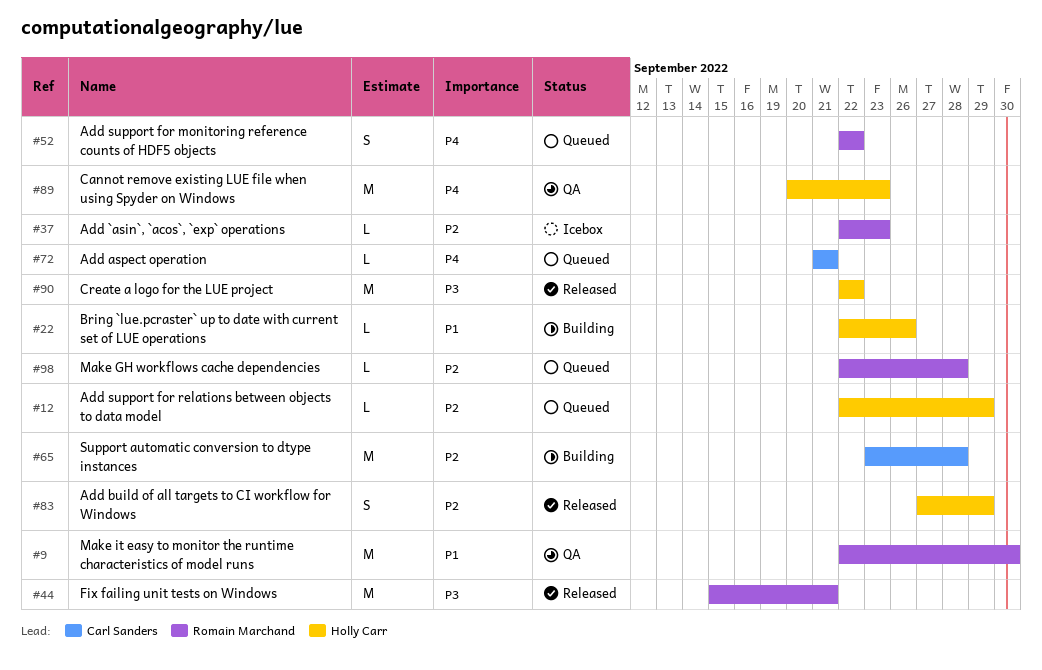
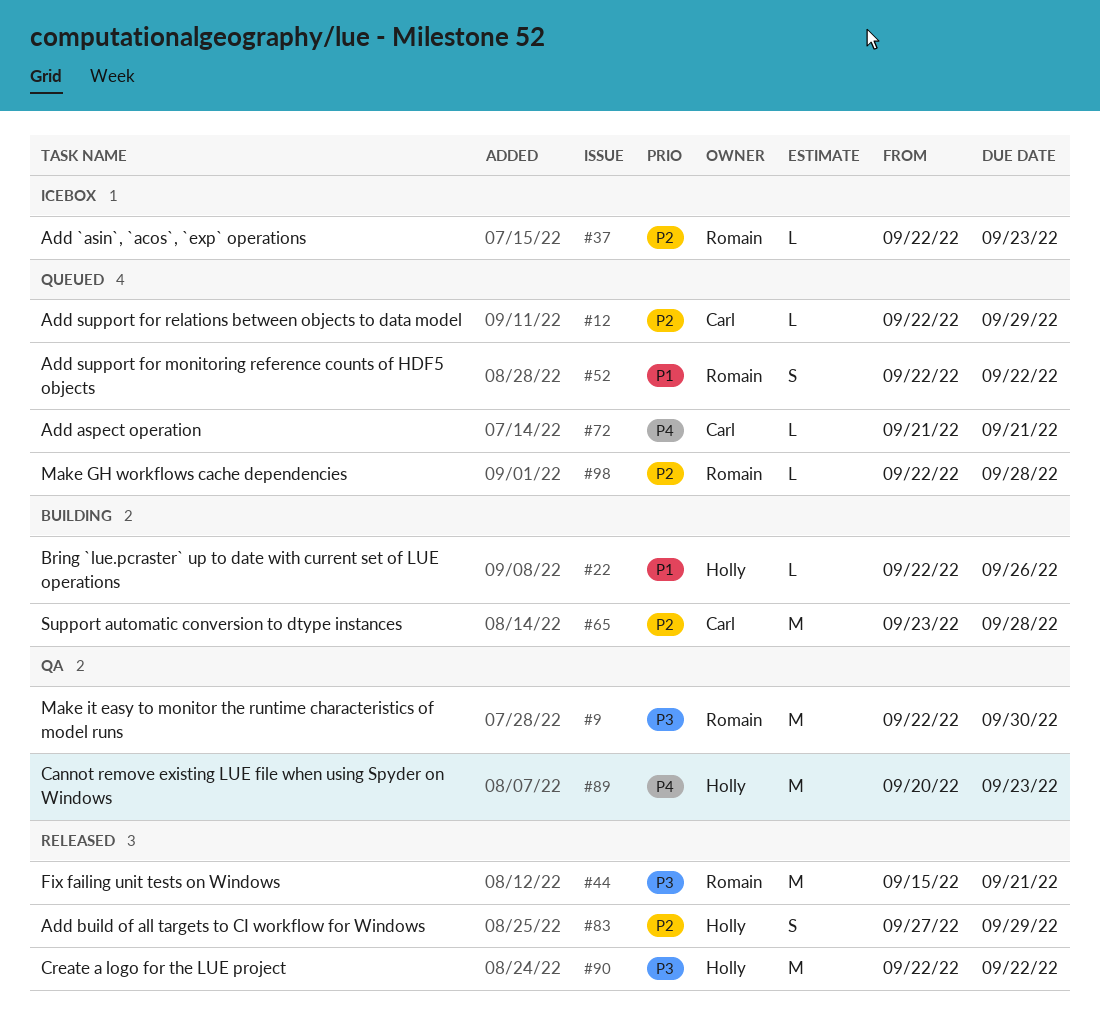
#9, priority: P1 -> P3
#12, owner: Holly Carr -> Carl Sanders
#52, priority: P4 -> P1

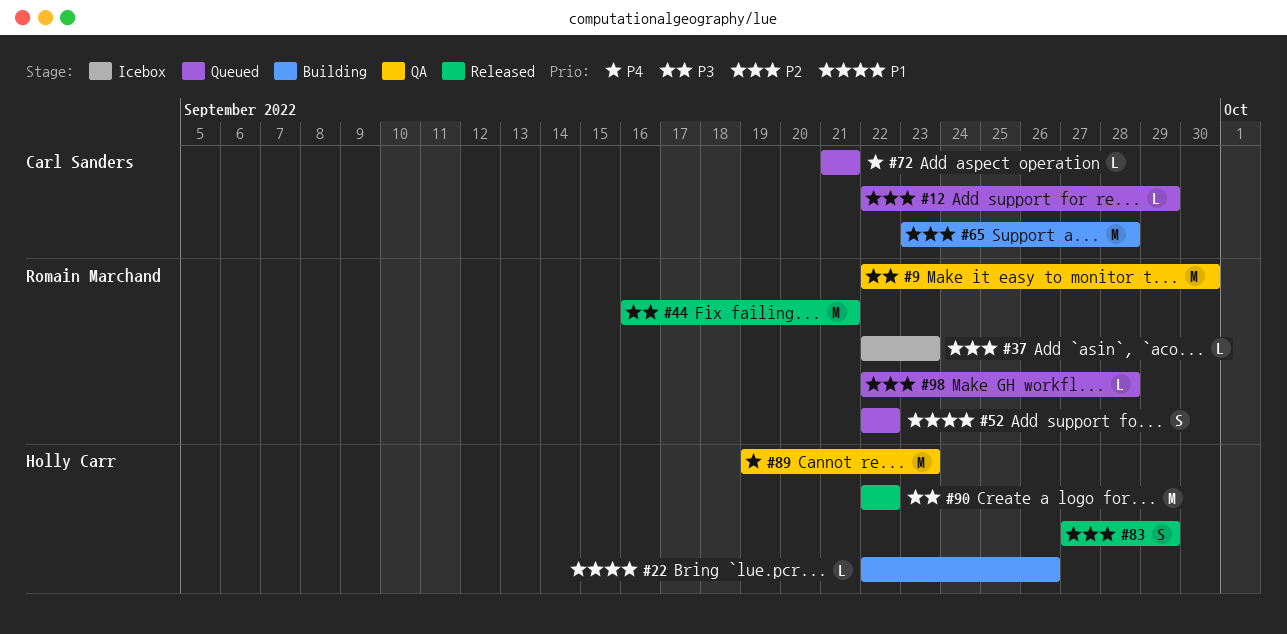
#44, start: Sep 15 -> Sep 16
#89, start: Sep 20 -> Sep 19

